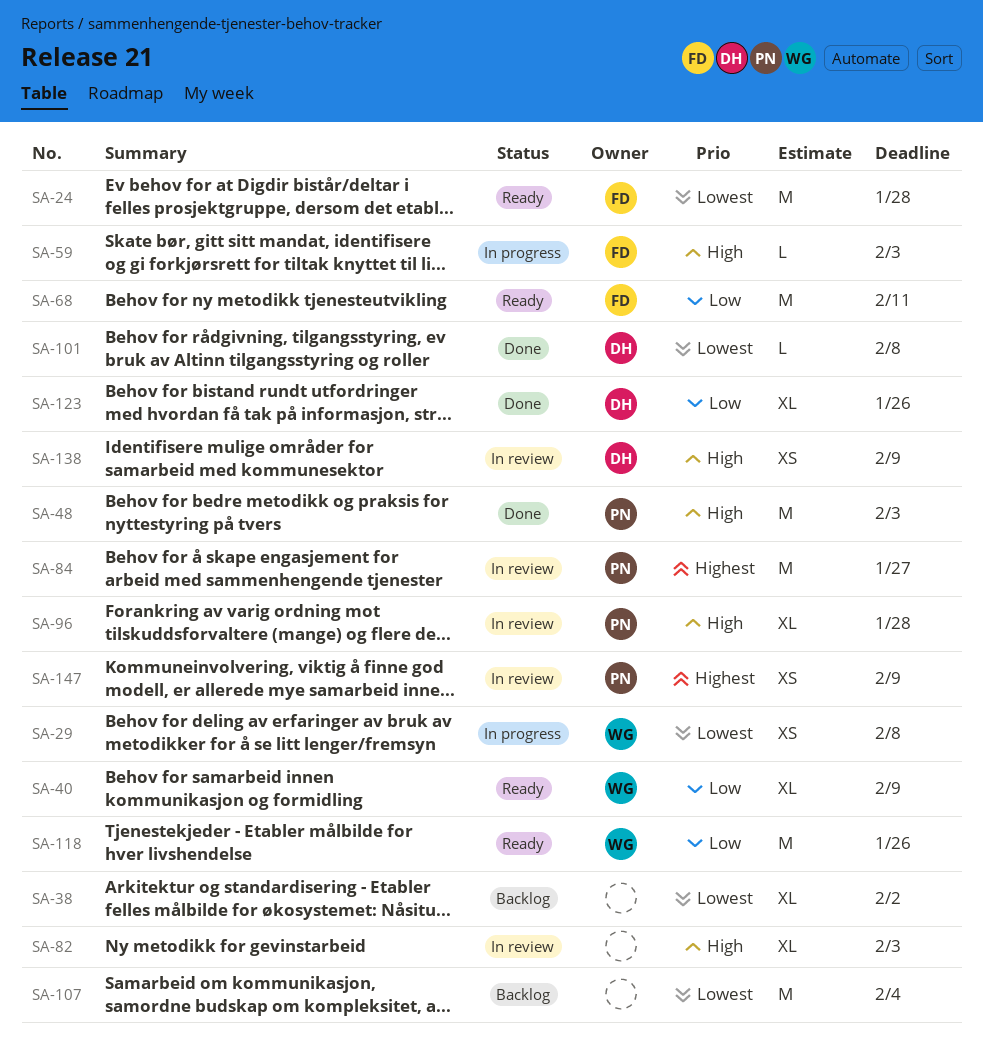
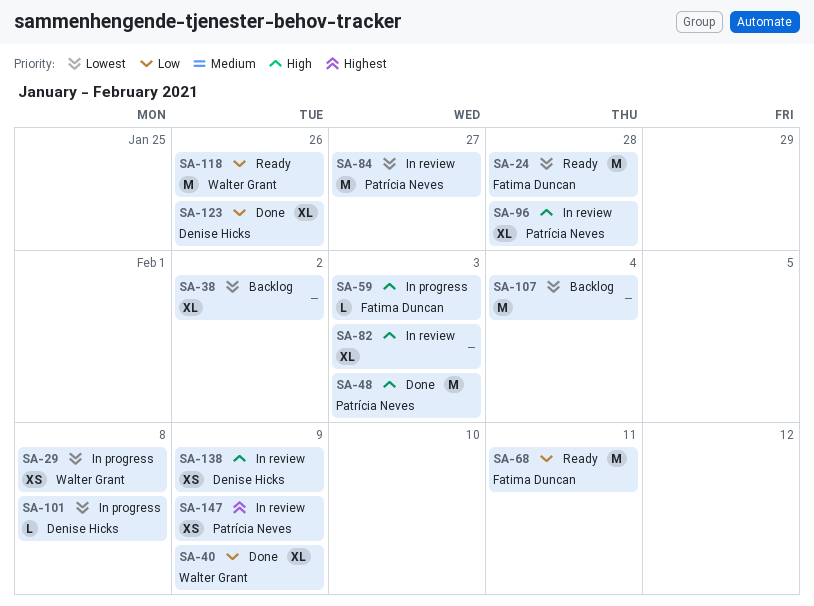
SA-40, status: Ready -> Done
SA-84, priority: Highest -> Lowest
SA-101, status: Done -> In progress

